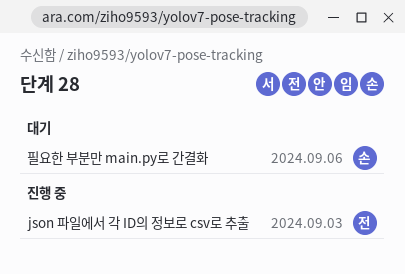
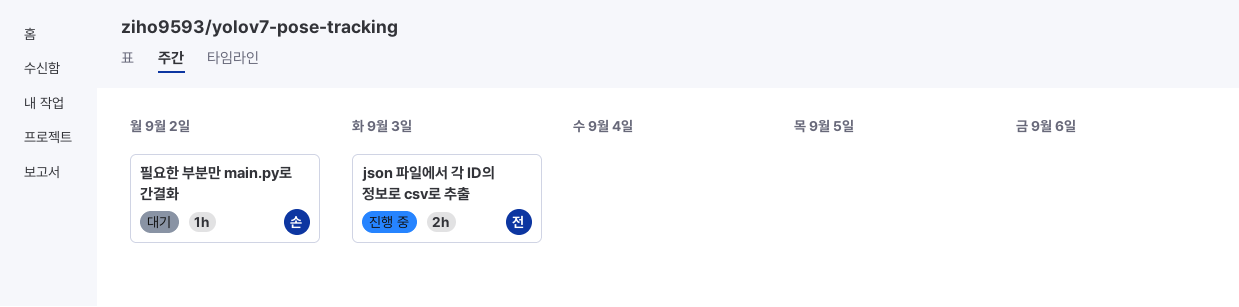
필요한 부분만 main.py로 간결화, due: Sep 6 -> Sep 2

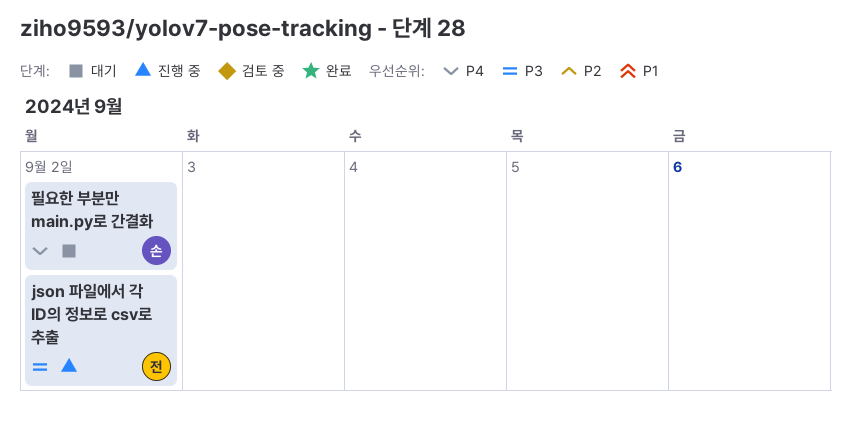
json 파일에서 각 ID의 정보로 csv로 추출, due: Sep 3 -> Sep 2

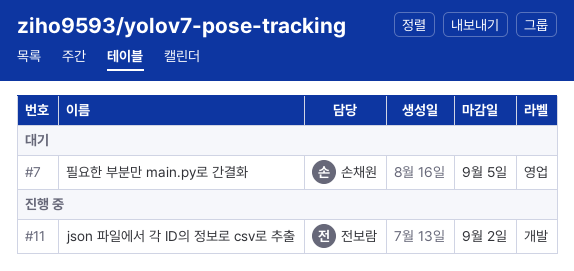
필요한 부분만 main.py로 간결화, due: Sep 2 -> Sep 5

